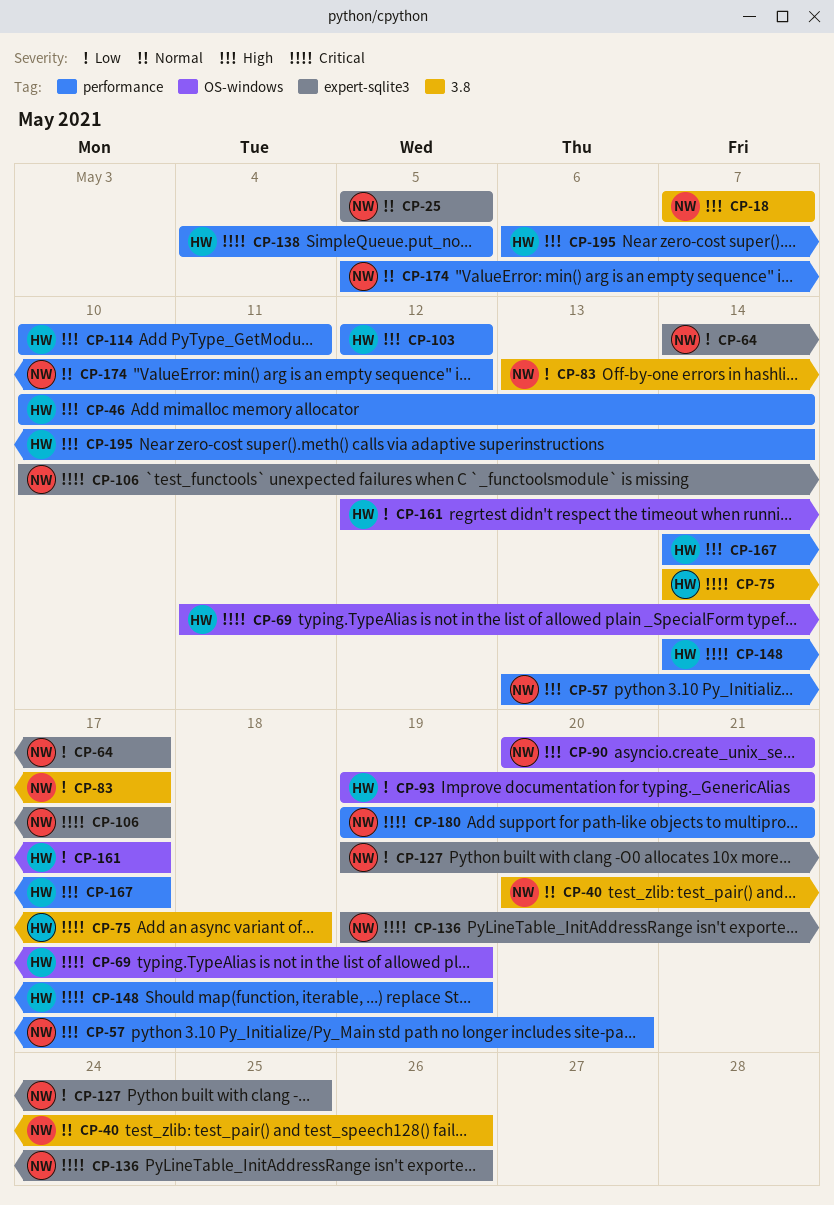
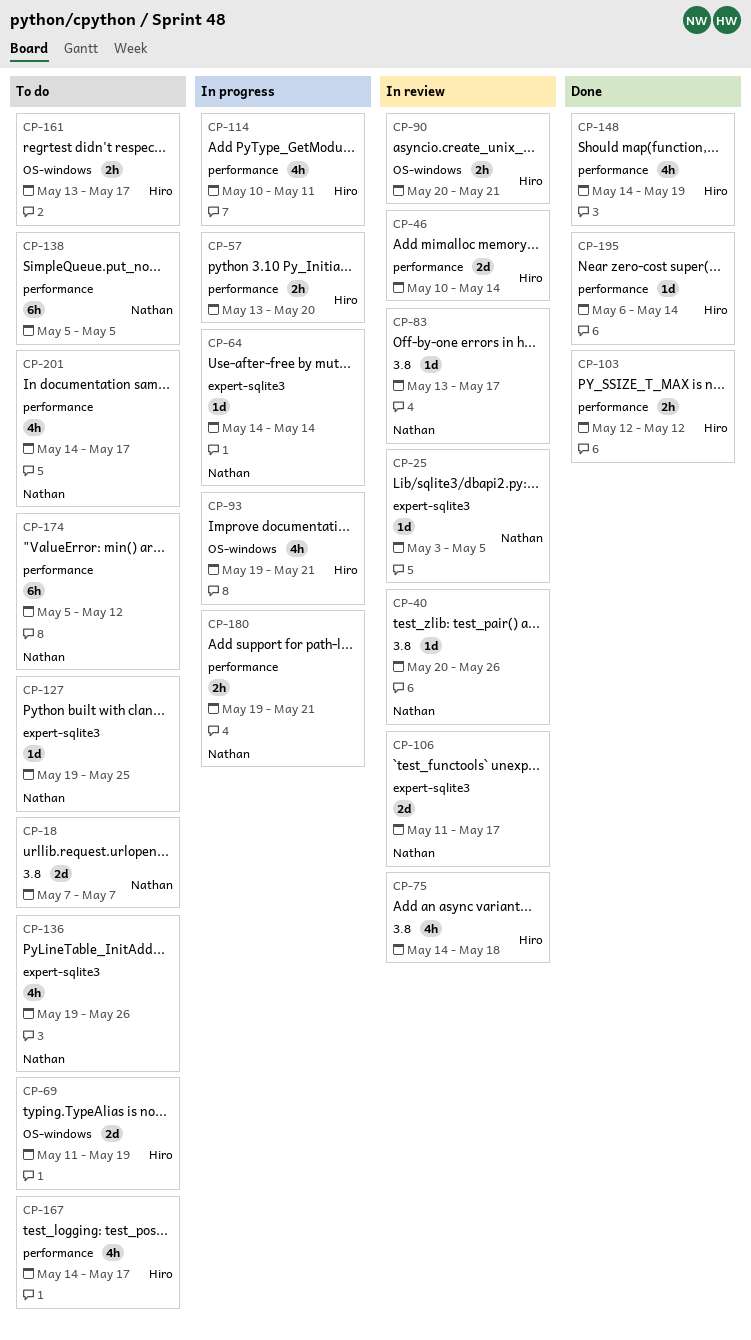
CP-25, start: May 5 -> May 3
CP-57, owner: Nathan -> Hiro
CP-64, due: May 17 -> May 14
CP-90, owner: Nathan -> Hiro
CP-106, start: May 10 -> May 11
CP-138, owner: Hiro -> Nathan
CP-138, start: May 4 -> May 5
CP-161, start: May 12 -> May 13
CP-201: none -> present

